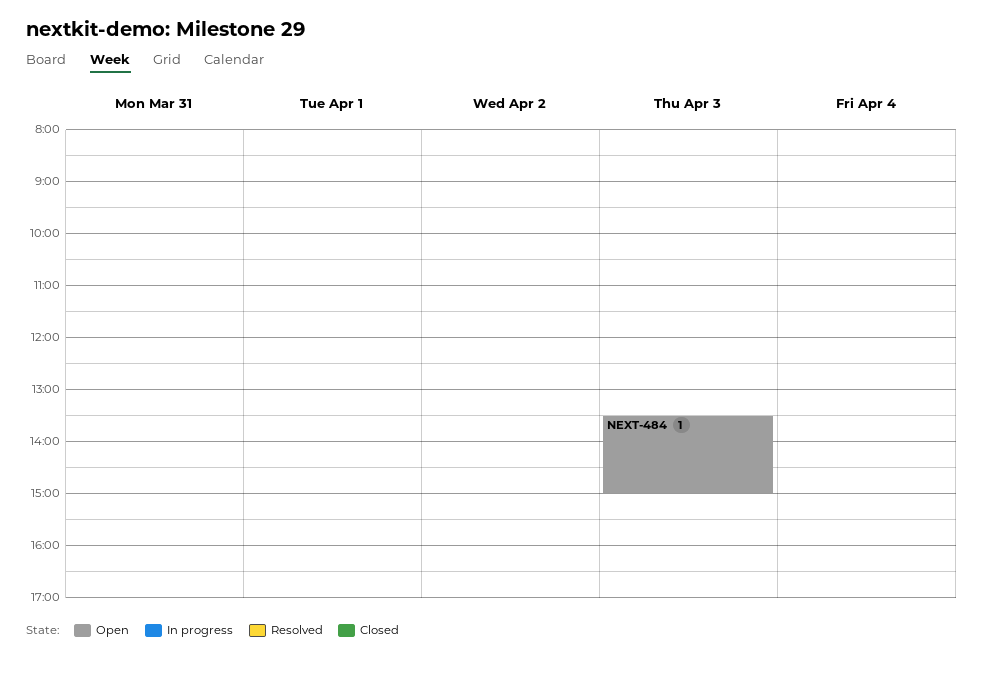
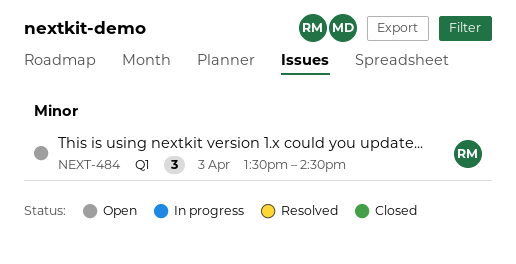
NEXT-484, estimate: 1 -> 3
NEXT-484, ends: 15:00 -> 14:30

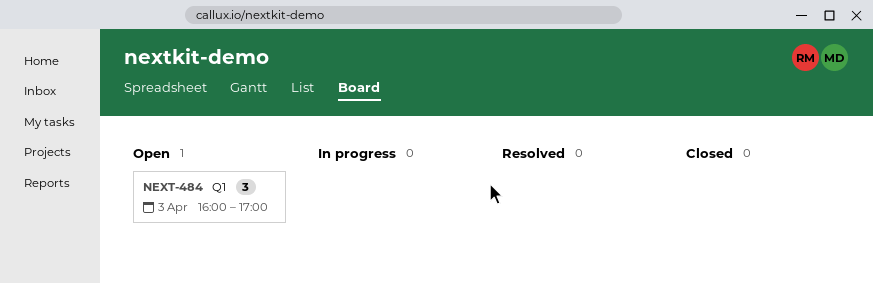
NEXT-484, begins: 13:30 -> 16:00
NEXT-484, ends: 14:30 -> 17:00

